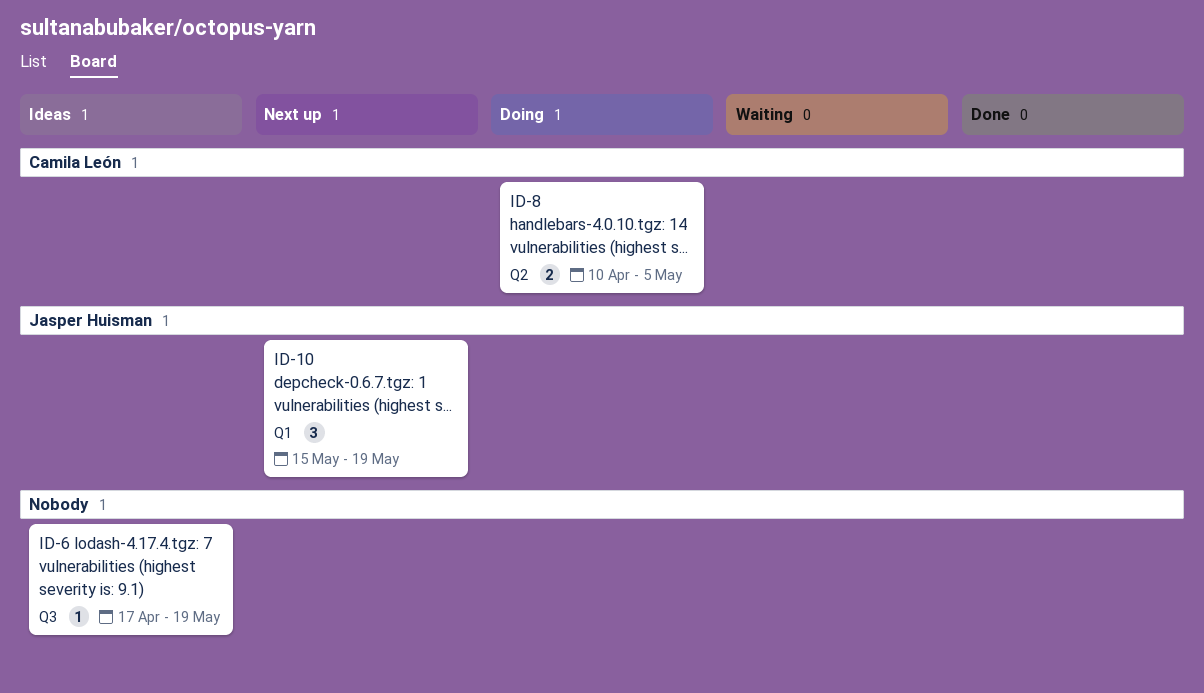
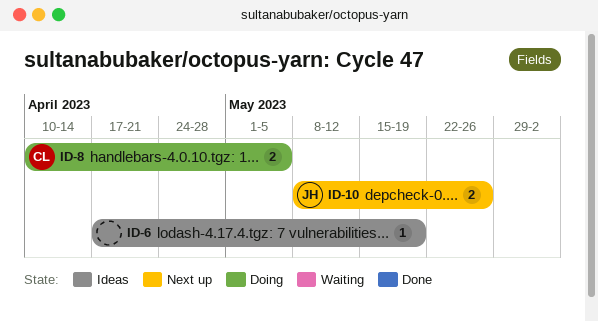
ID-10, estimate: 3 -> 2
ID-10, start: May 15 -> May 8
ID-10, due: May 19 -> May 26

